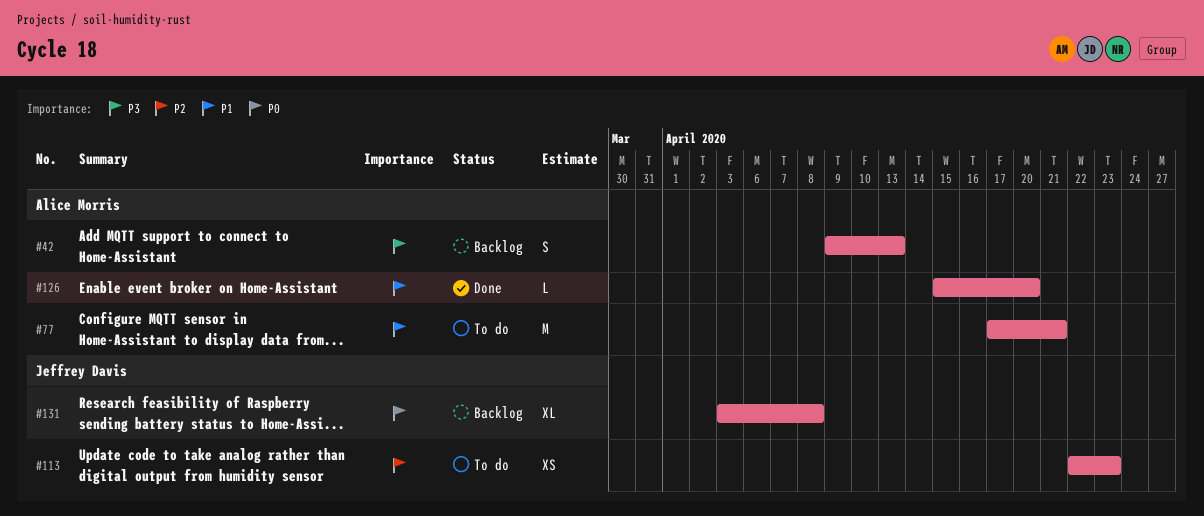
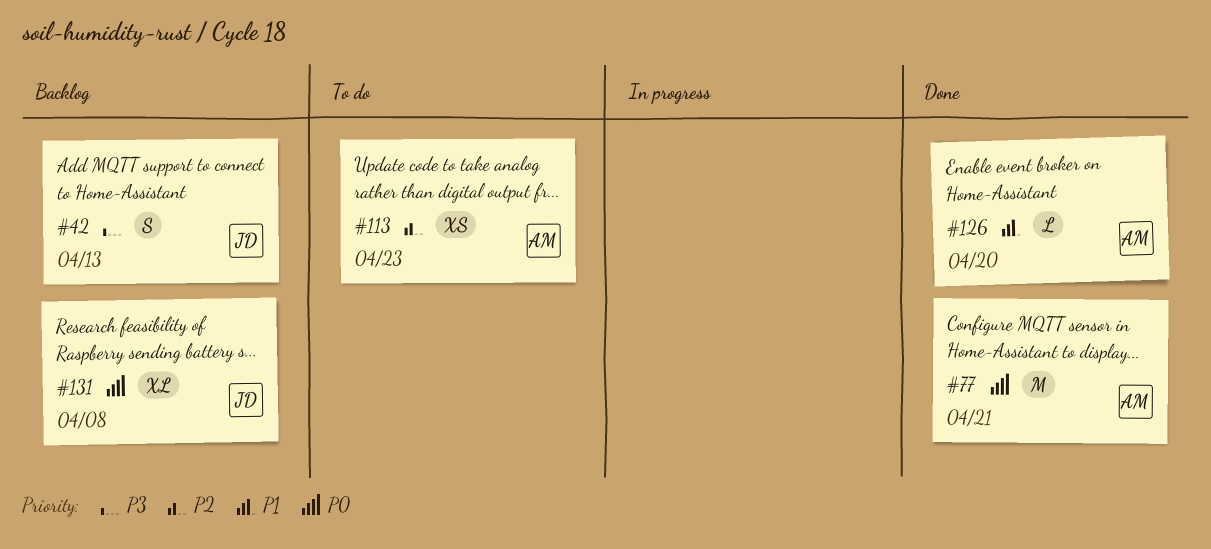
#42, owner: Alice Morris -> Jeffrey Davis
#77, status: To do -> Done
#77, priority: P1 -> P0
#113, owner: Jeffrey Davis -> Alice Morris

